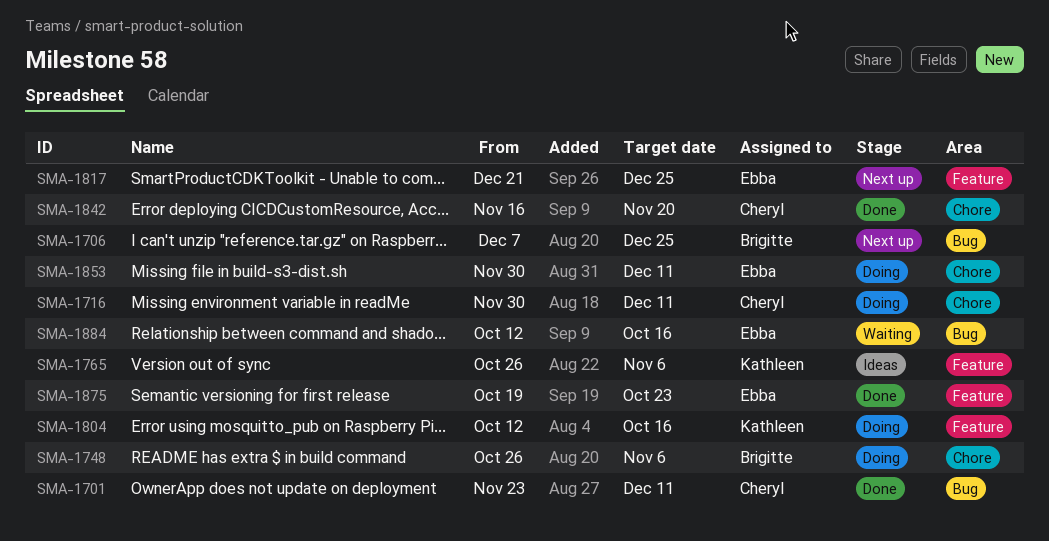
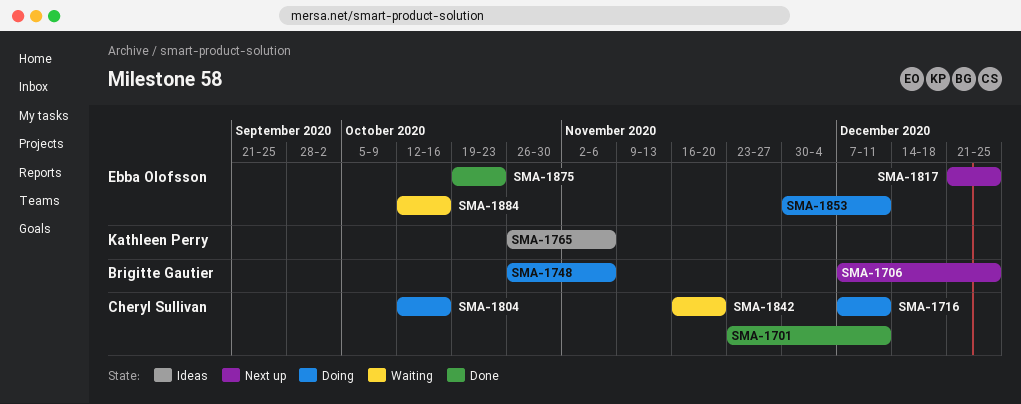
SMA-1716, start: Nov 30 -> Dec 7
SMA-1804, owner: Kathleen Perry -> Cheryl Sullivan
SMA-1842, status: Done -> Waiting

